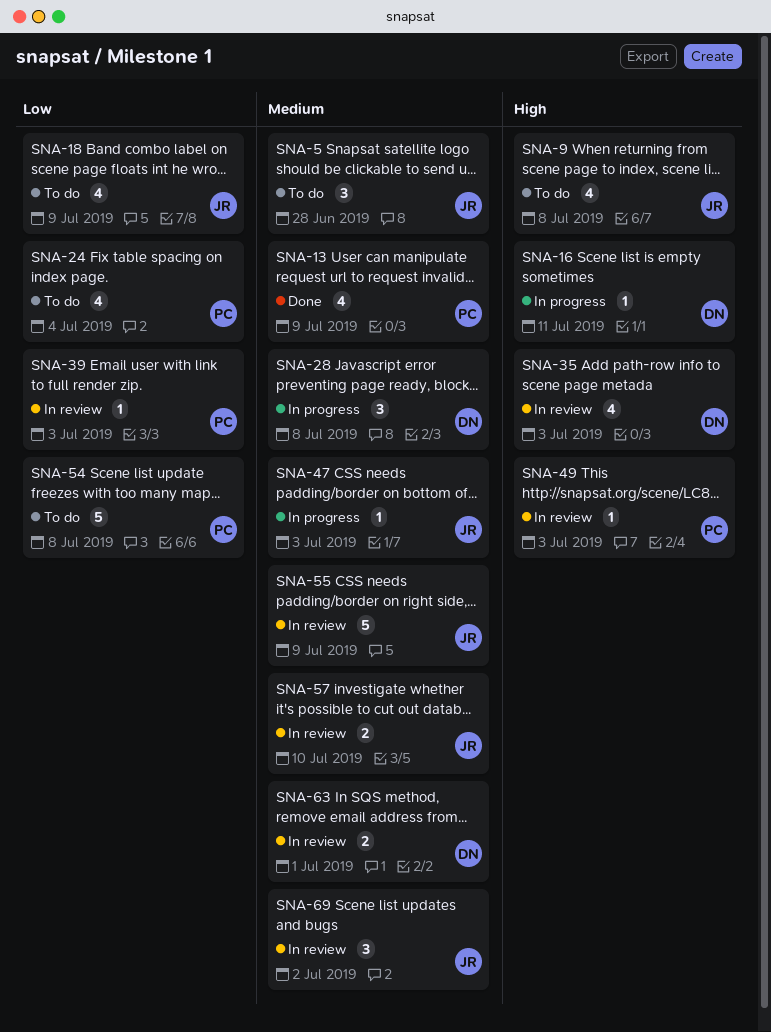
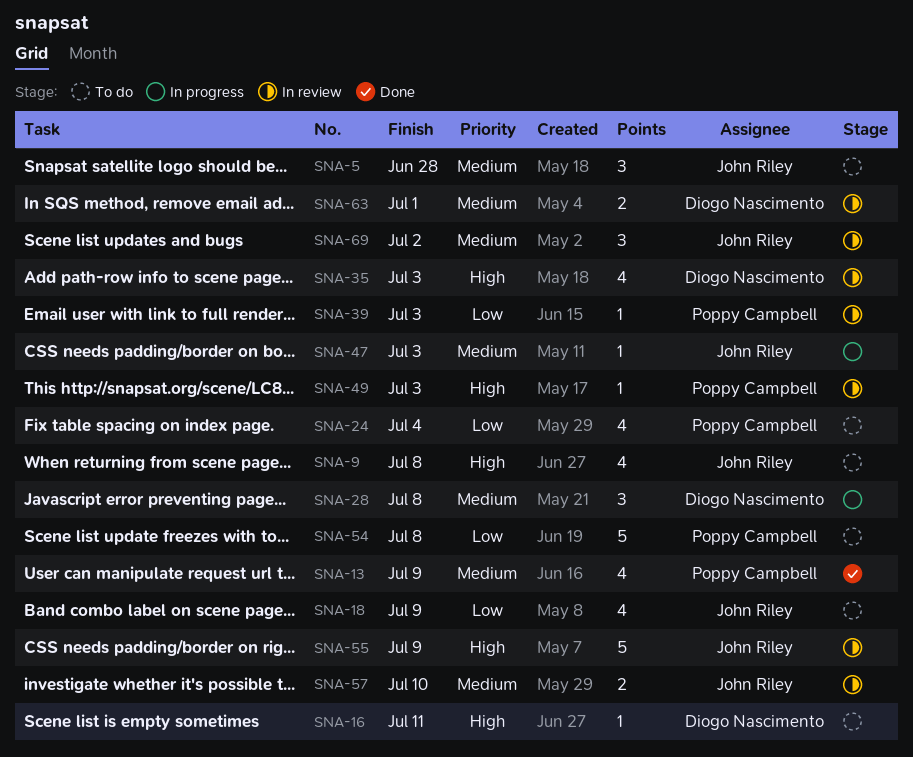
SNA-16, status: In progress -> To do
SNA-55, priority: Medium -> High

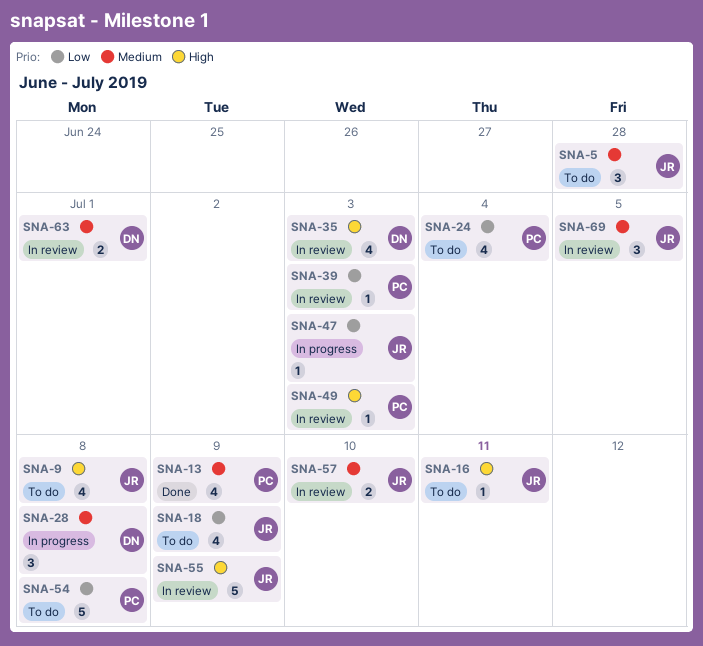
SNA-16, owner: Diogo Nascimento -> John Riley
SNA-47, priority: Medium -> Low
SNA-69, due: Jul 2 -> Jul 5

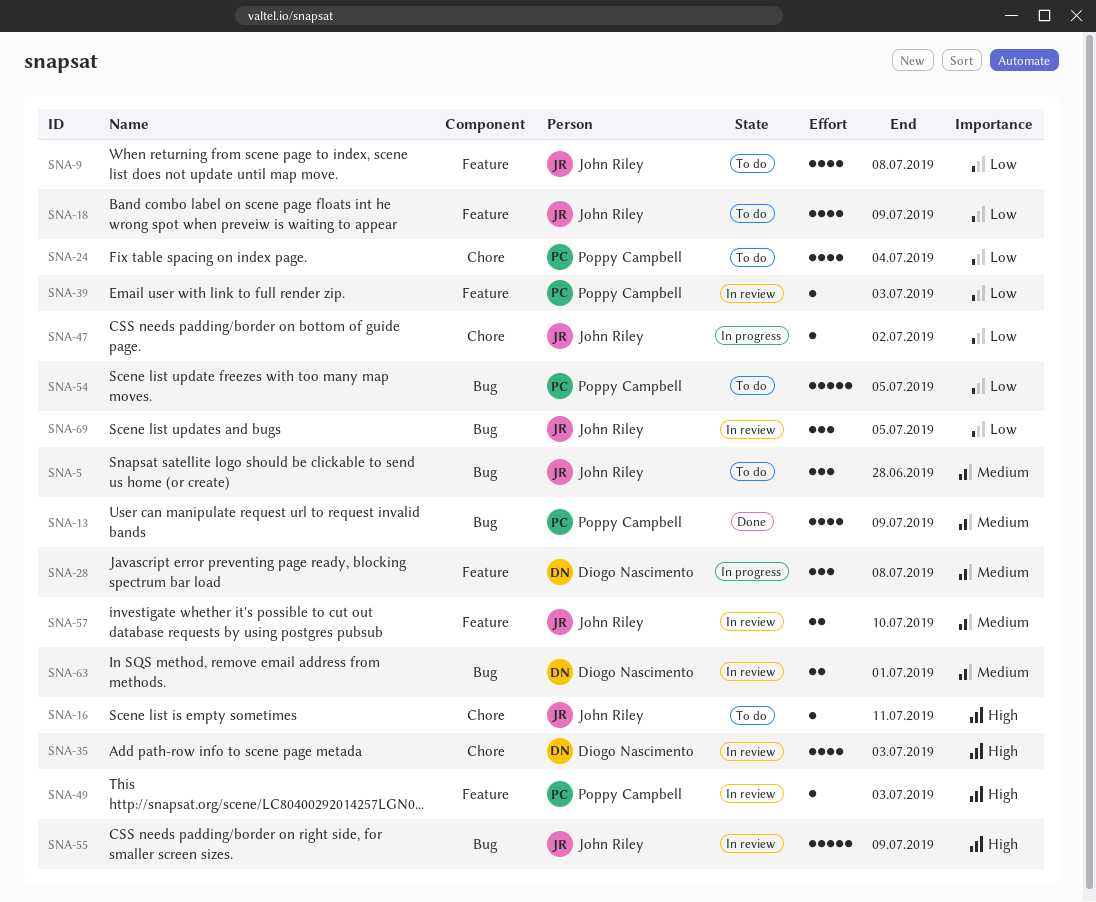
SNA-9, priority: High -> Low
SNA-47, due: Jul 3 -> Jul 2
SNA-54, due: Jul 8 -> Jul 5
SNA-69, priority: Medium -> Low

